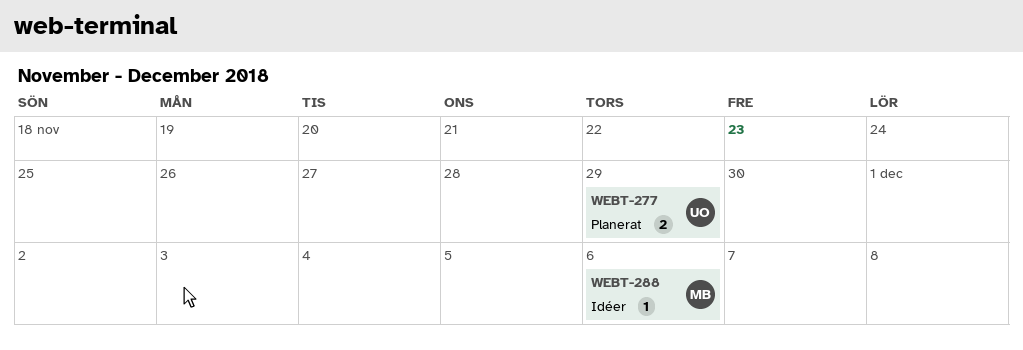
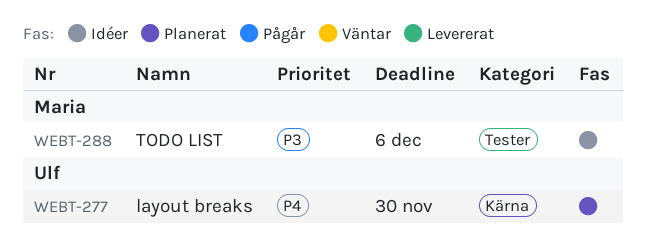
WEBT-277, due: Nov 29 -> Nov 30

